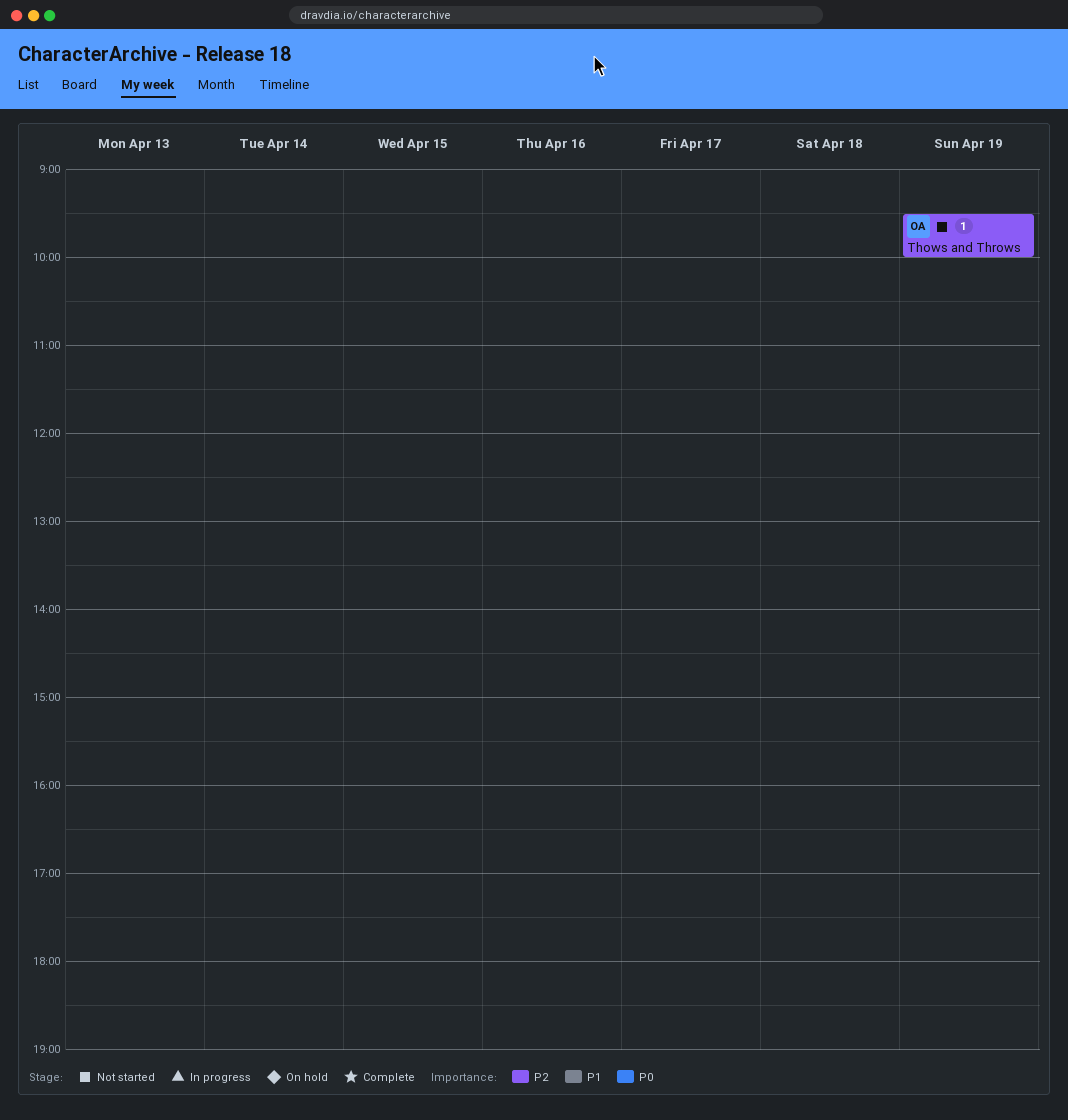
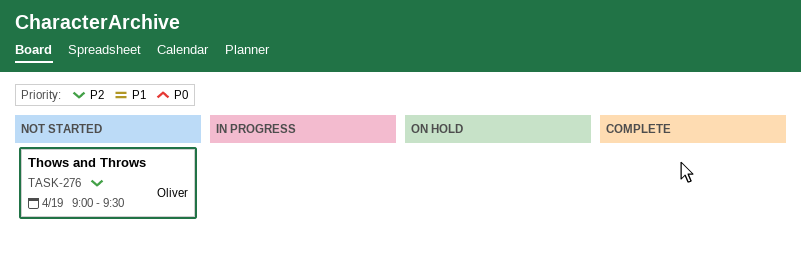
Thows and Throws, begins: 09:30 -> 09:00
Thows and Throws, ends: 10:00 -> 09:30

